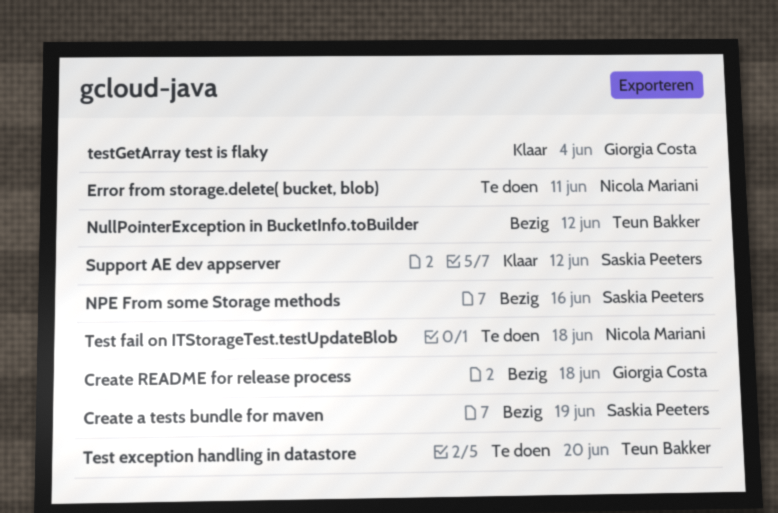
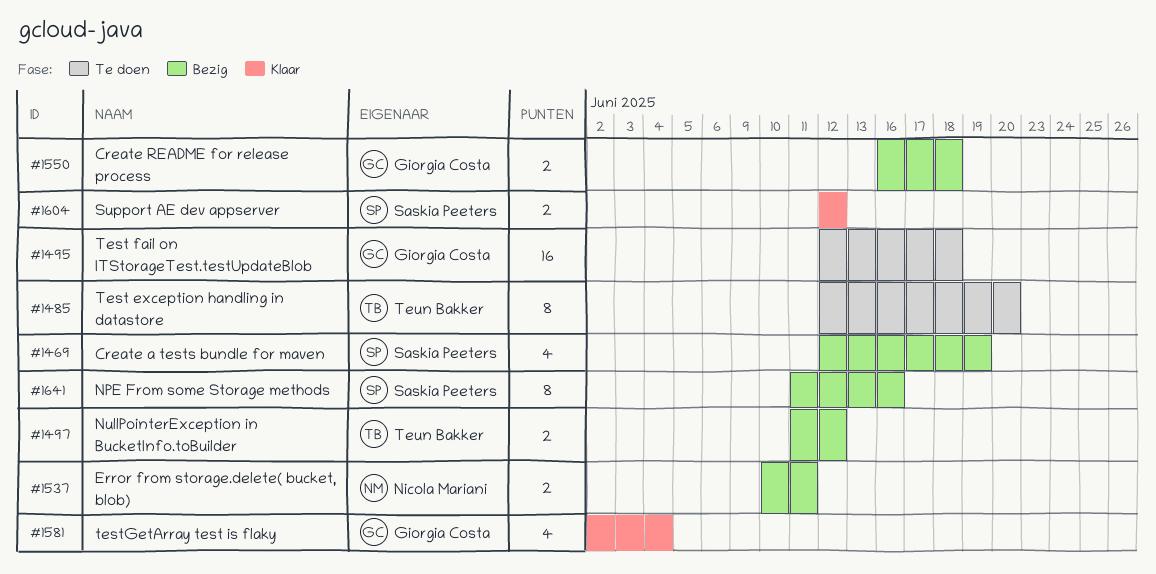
Error from storage.delete( bucket, blob), status: Te doen -> Bezig
Test fail on ITStorageTest.testUpdateBlob, owner: Nicola Mariani -> Giorgia Costa

